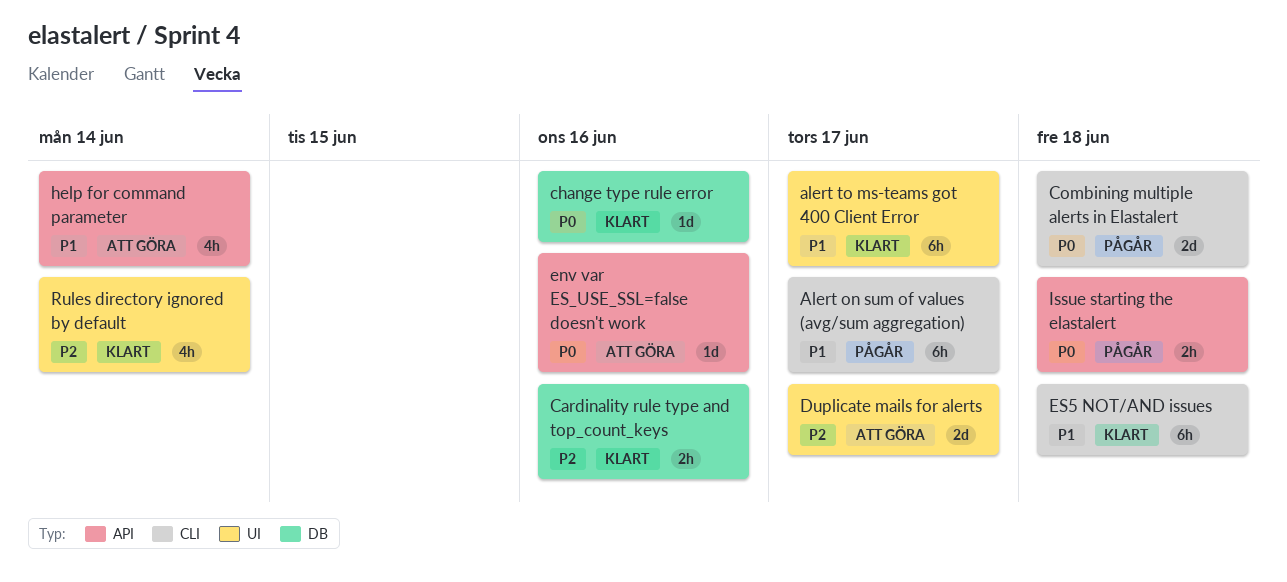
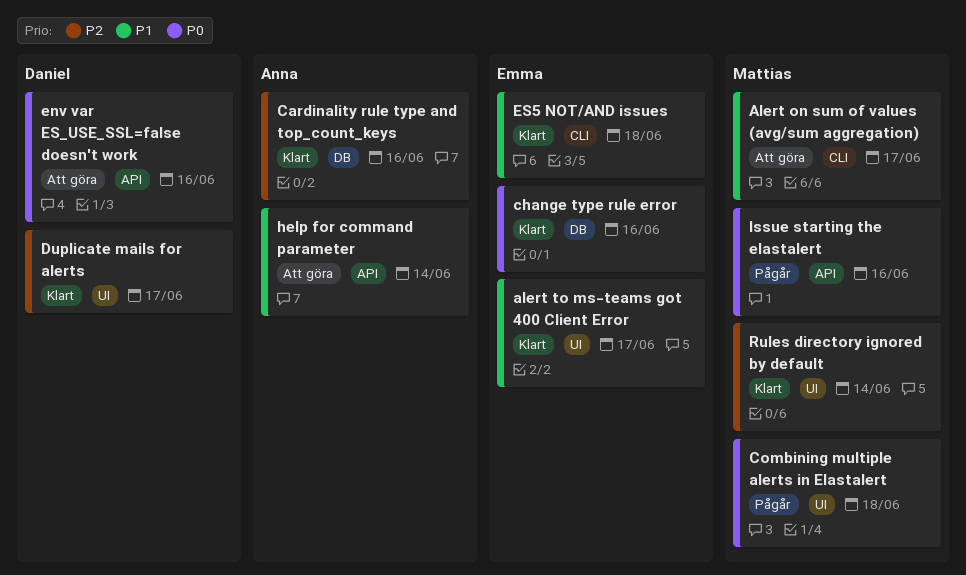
Alert on sum of values (avg/sum aggregation), status: Pågår -> Att göra
Combining multiple alerts in Elastalert, label: CLI -> UI
Duplicate mails for alerts, status: Att göra -> Klart
Issue starting the elastalert, due: Jun 18 -> Jun 16

